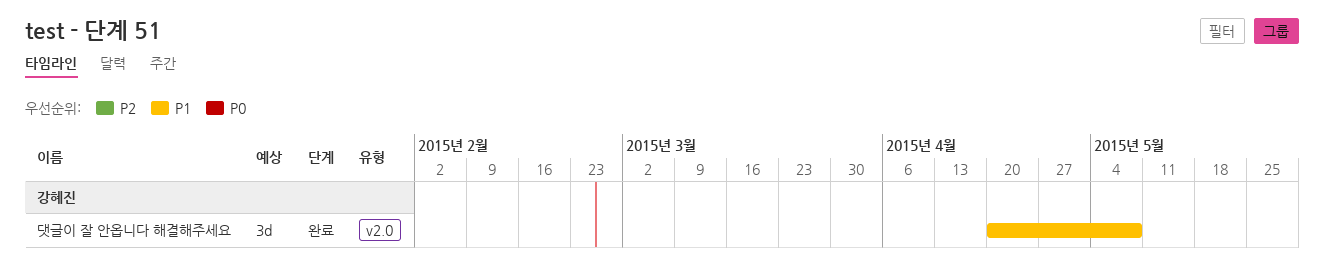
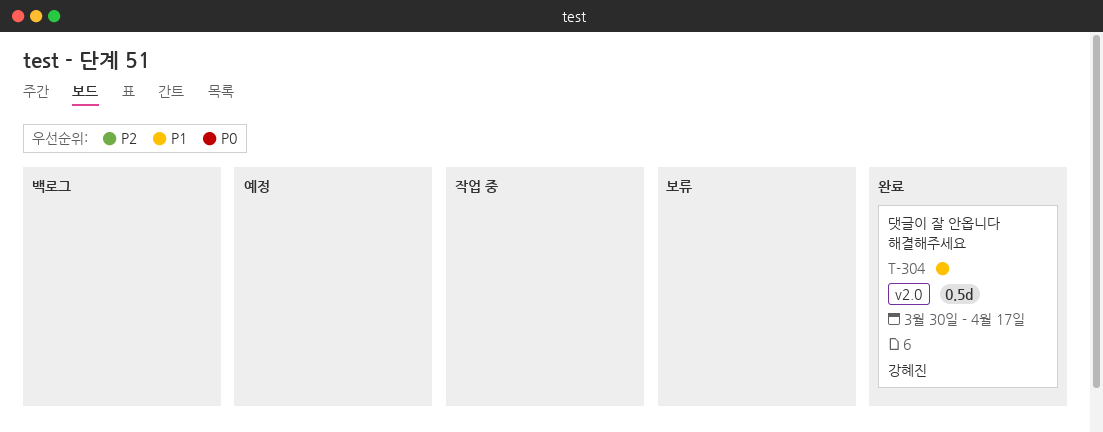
댓글이 잘 안옵니다 해결해주세요, estimate: 3d -> 0.5d
댓글이 잘 안옵니다 해결해주세요, start: Apr 20 -> Mar 30
댓글이 잘 안옵니다 해결해주세요, due: May 8 -> Apr 17

